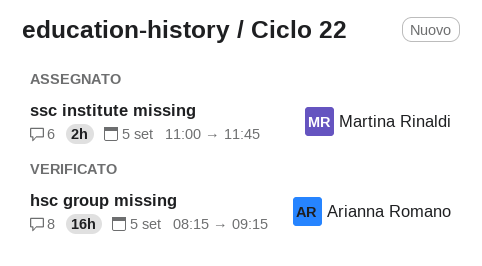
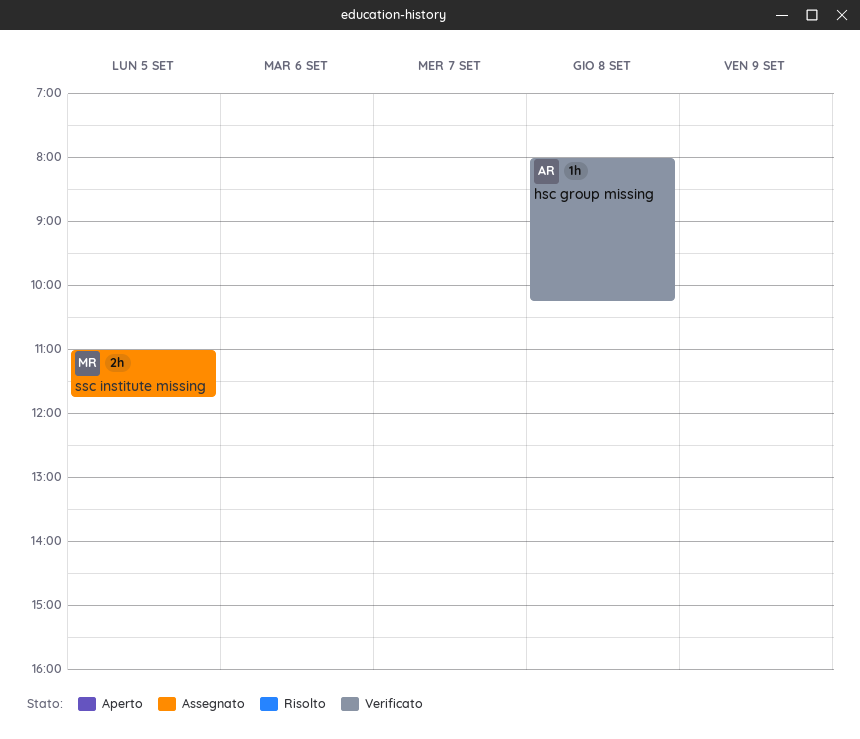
hsc group missing, estimate: 16h -> 1h
hsc group missing, day: Sep 5 -> Sep 8
hsc group missing, begins: 08:15 -> 08:00
hsc group missing, ends: 09:15 -> 10:15

